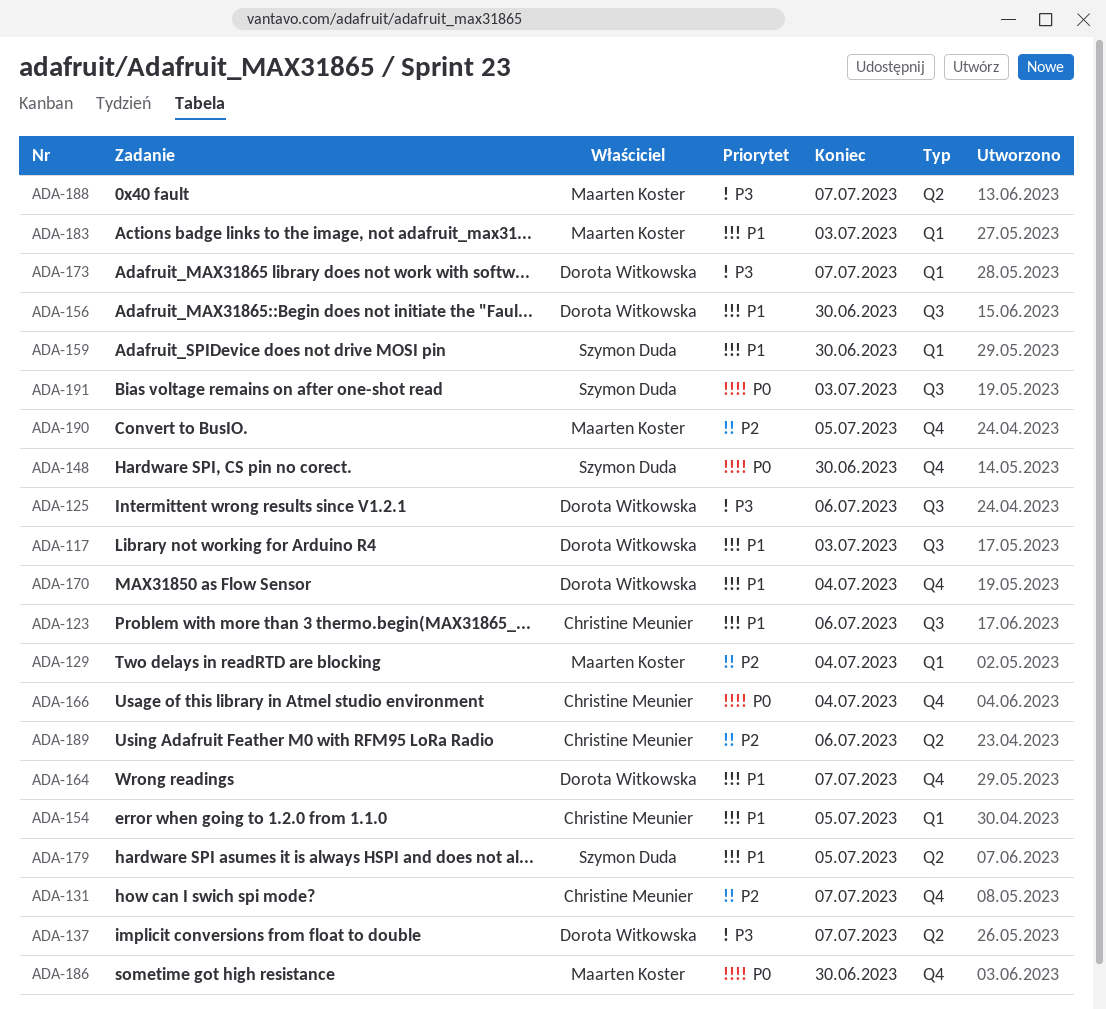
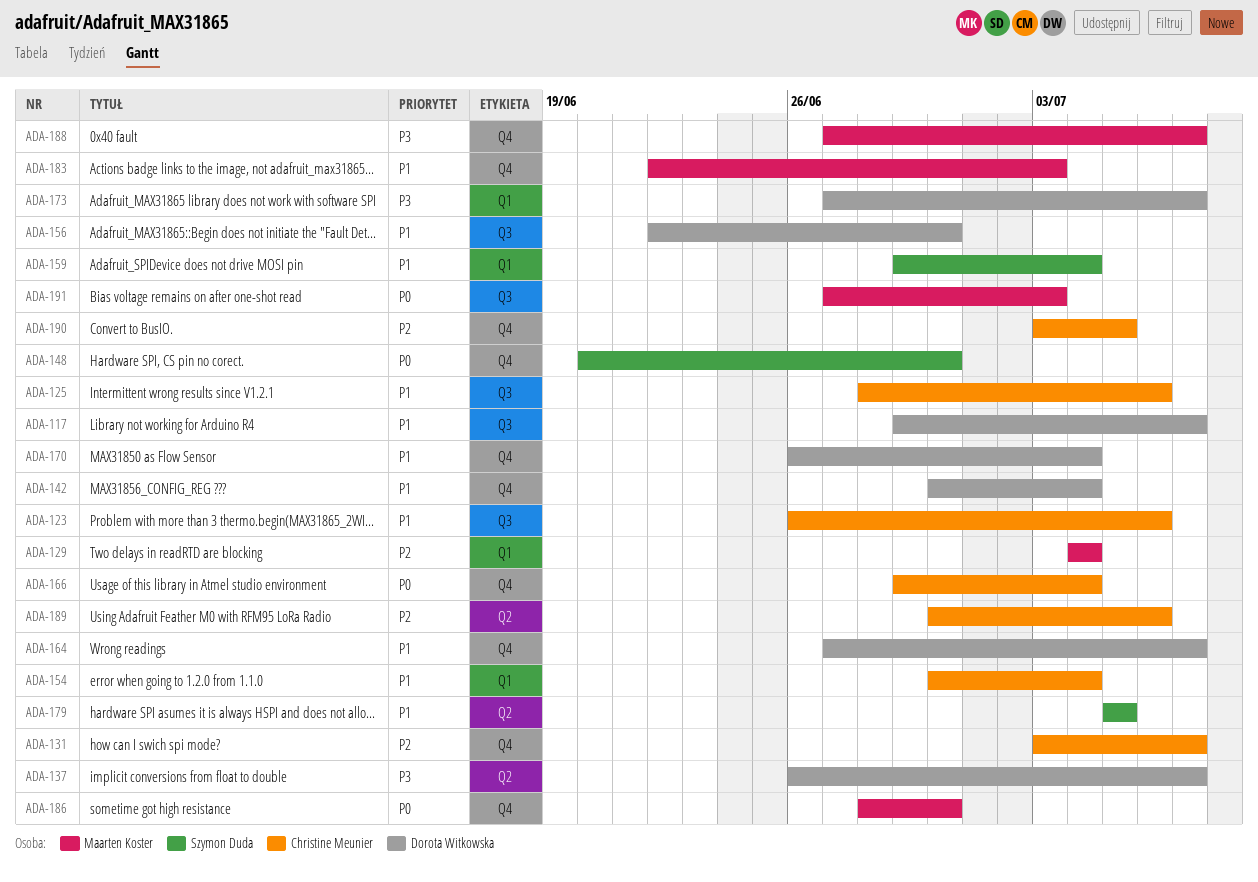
ADA-117, due: Jul 3 -> Jul 7
ADA-125, owner: Dorota Witkowska -> Christine Meunier
ADA-125, priority: P3 -> P1
ADA-142: none -> present
ADA-154, due: Jul 5 -> Jul 4
ADA-159, due: Jun 30 -> Jul 4
ADA-183, label: Q1 -> Q4
ADA-188, label: Q2 -> Q4
ADA-190, owner: Maarten Koster -> Christine Meunier
ADA-191, owner: Szymon Duda -> Maarten Koster

